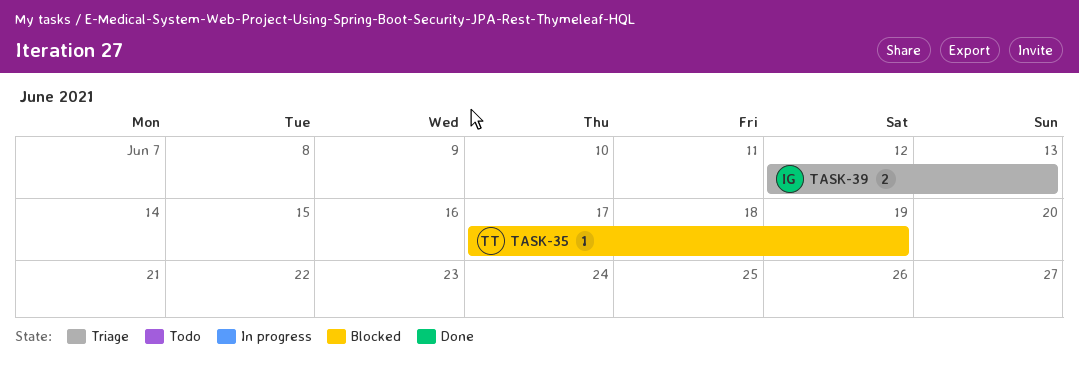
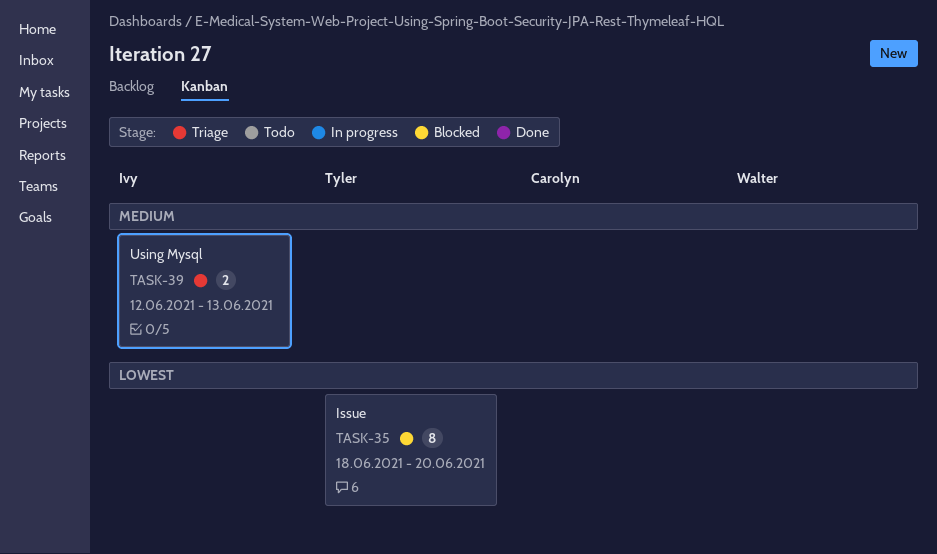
TASK-35, estimate: 1 -> 8
TASK-35, start: Jun 17 -> Jun 18
TASK-35, due: Jun 19 -> Jun 20

